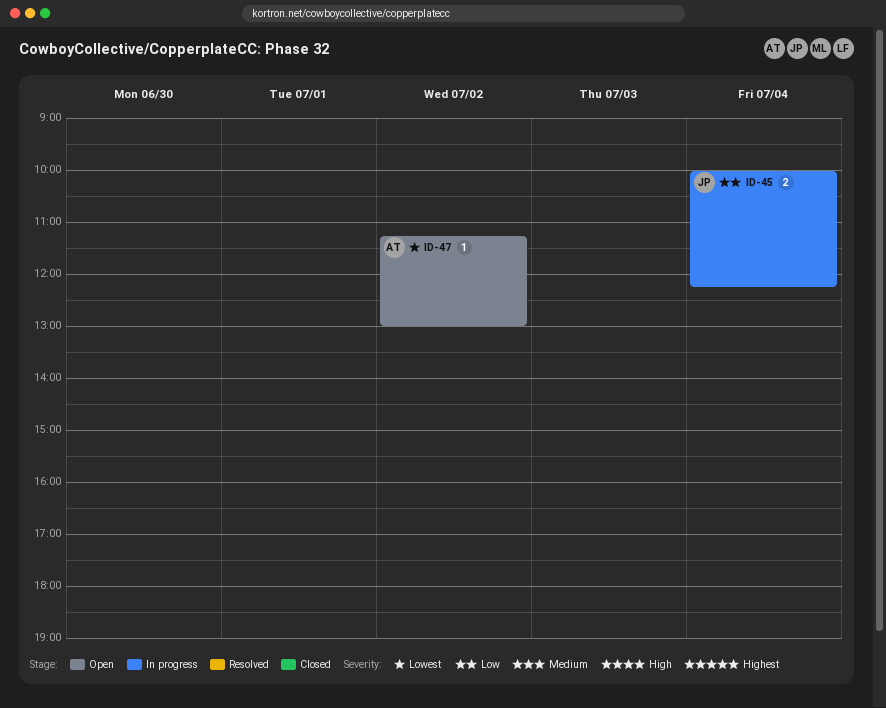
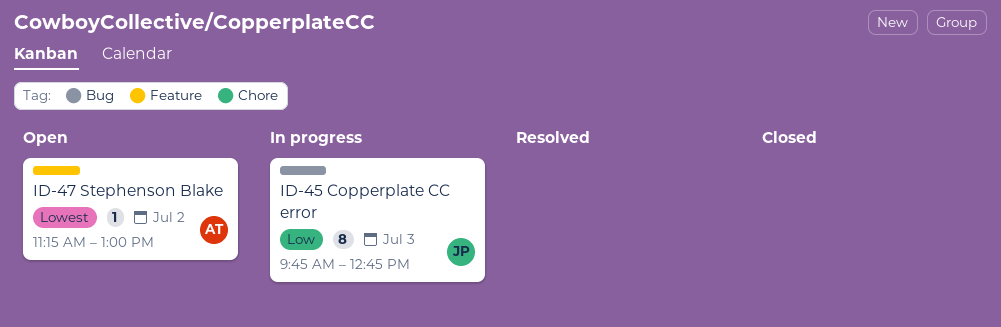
ID-45, estimate: 2 -> 8
ID-45, day: Jul 4 -> Jul 3
ID-45, begins: 10:00 -> 09:45
ID-45, ends: 12:15 -> 12:45

